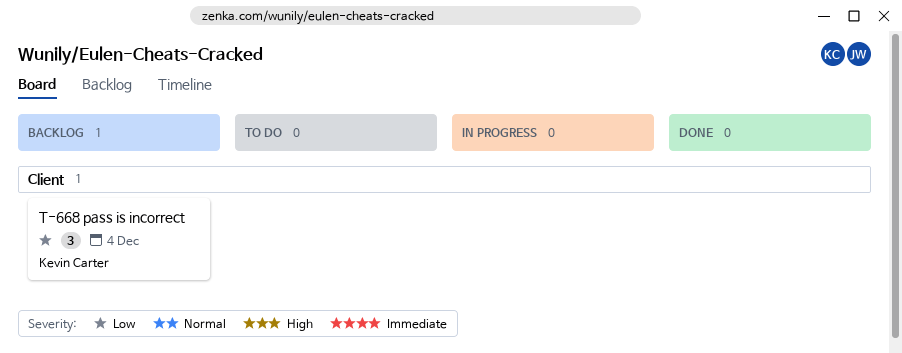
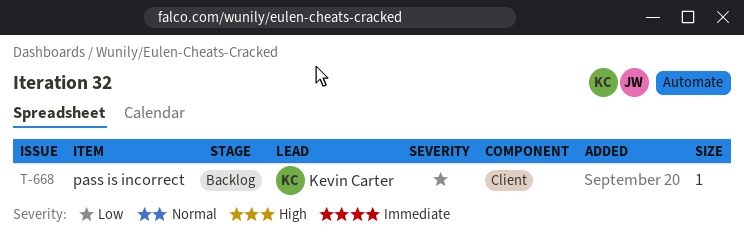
T-668, estimate: 3 -> 1

